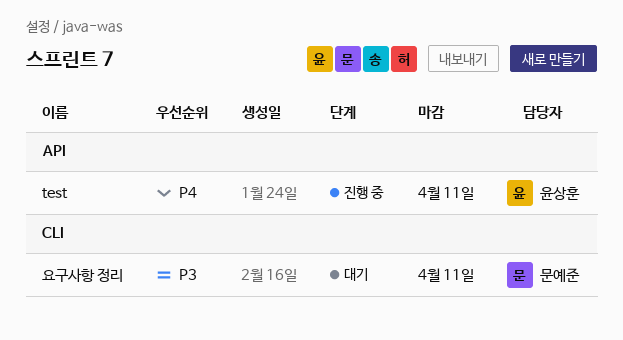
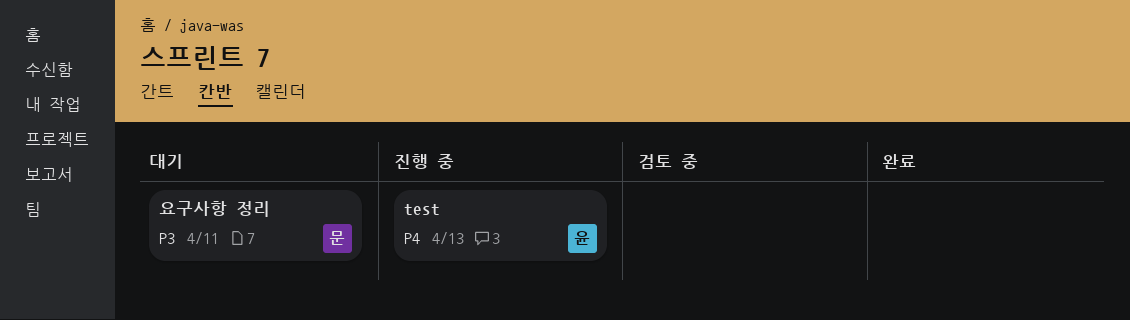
test, due: Apr 11 -> Apr 13

